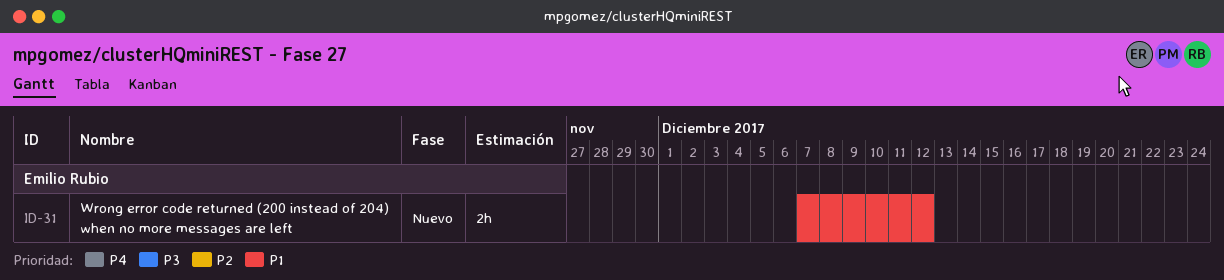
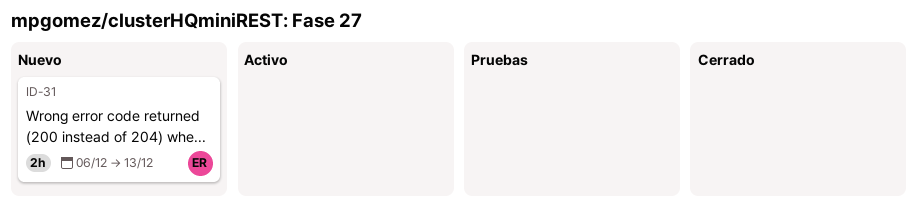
ID-31, start: Dec 7 -> Dec 6
ID-31, due: Dec 12 -> Dec 13

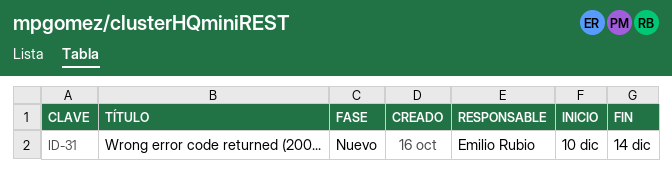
ID-31, start: Dec 6 -> Dec 10
ID-31, due: Dec 13 -> Dec 14

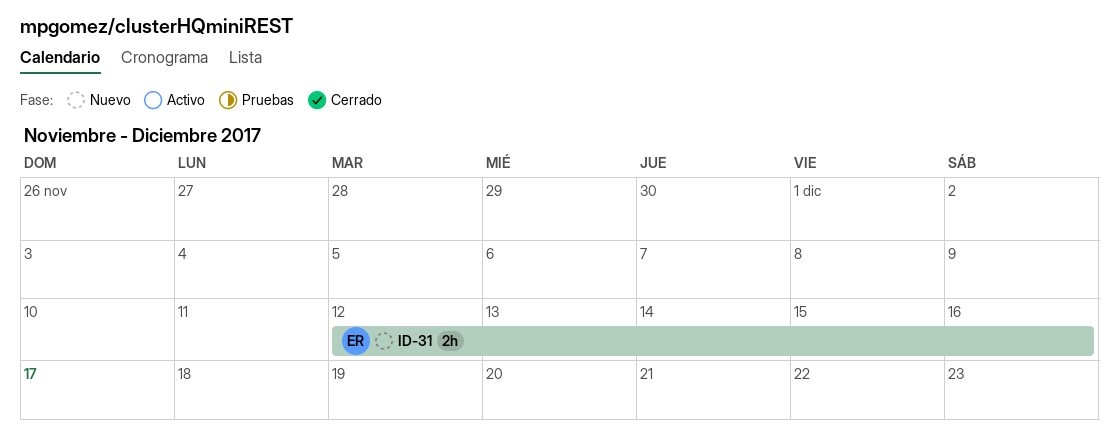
ID-31, start: Dec 10 -> Dec 12
ID-31, due: Dec 14 -> Dec 16

